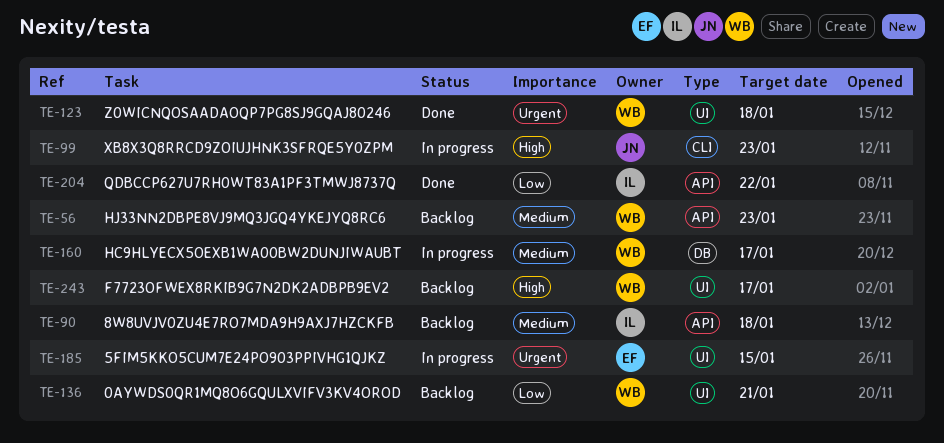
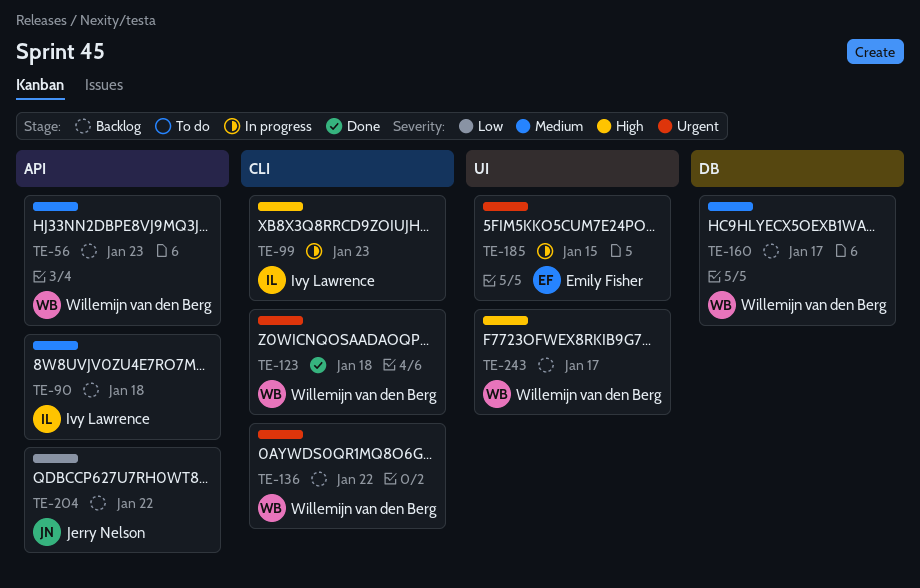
TE-99, owner: Jerry Nelson -> Ivy Lawrence
TE-123, label: UI -> CLI
TE-136, priority: Low -> Urgent
TE-136, label: UI -> CLI
TE-136, due: Jan 21 -> Jan 22
TE-160, status: In progress -> Backlog
TE-204, status: Done -> Backlog
TE-204, owner: Ivy Lawrence -> Jerry Nelson

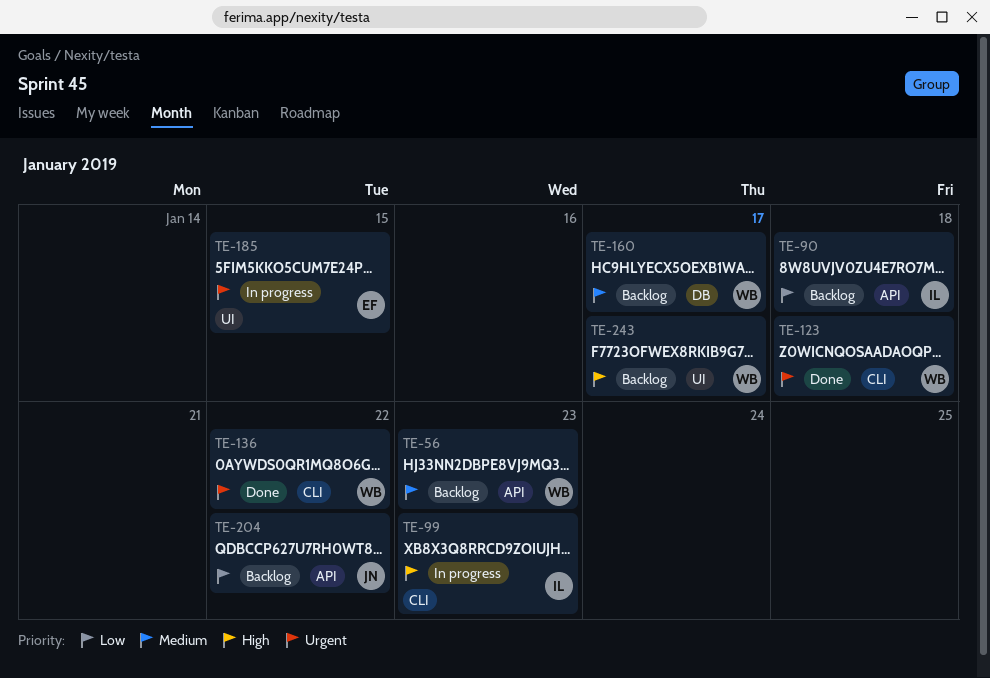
TE-90, priority: Medium -> Low
TE-136, status: Backlog -> Done

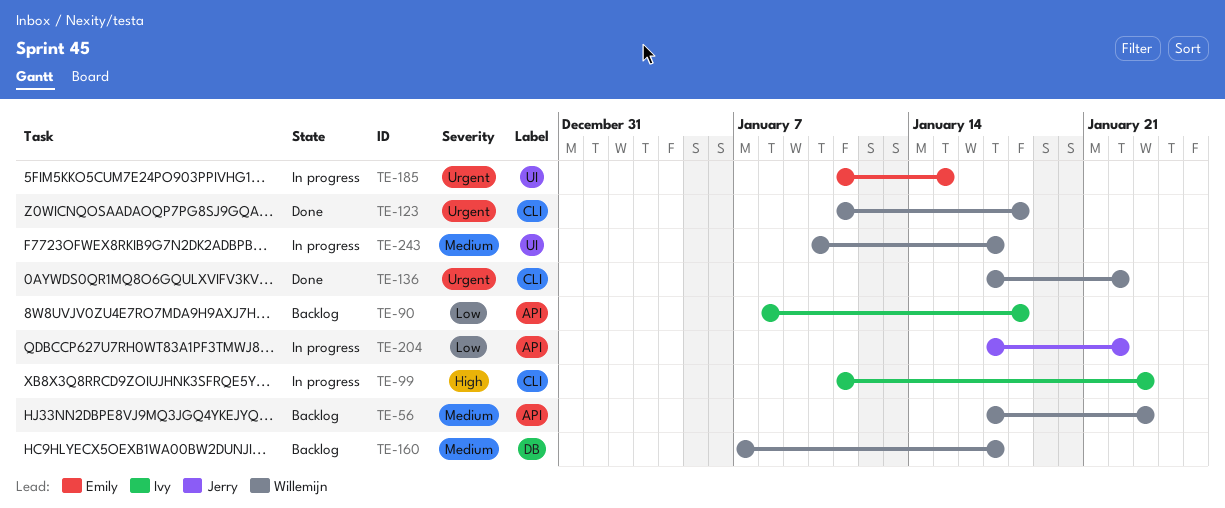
TE-204, status: Backlog -> In progress
TE-243, status: Backlog -> In progress
TE-243, priority: High -> Medium

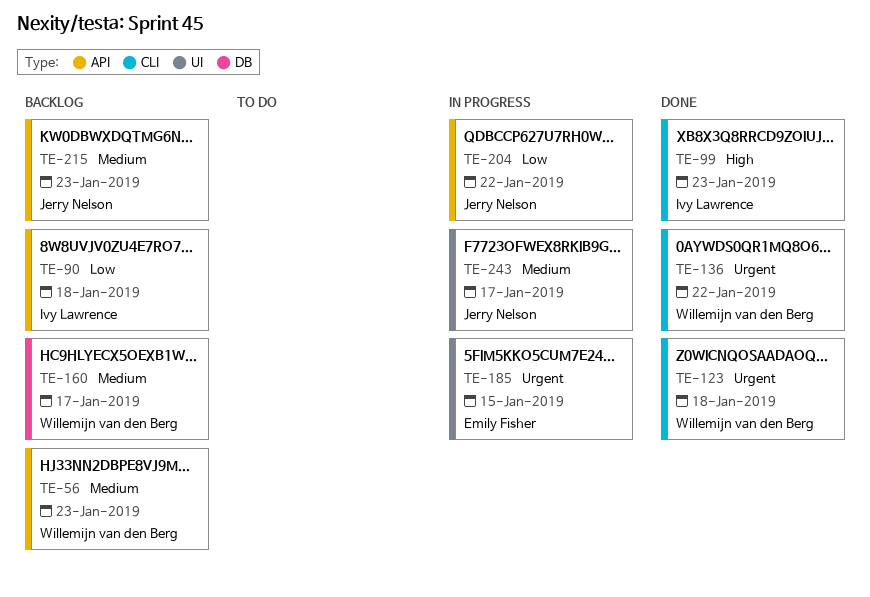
TE-99, status: In progress -> Done
TE-215: none -> present
TE-243, owner: Willemijn van den Berg -> Jerry Nelson

